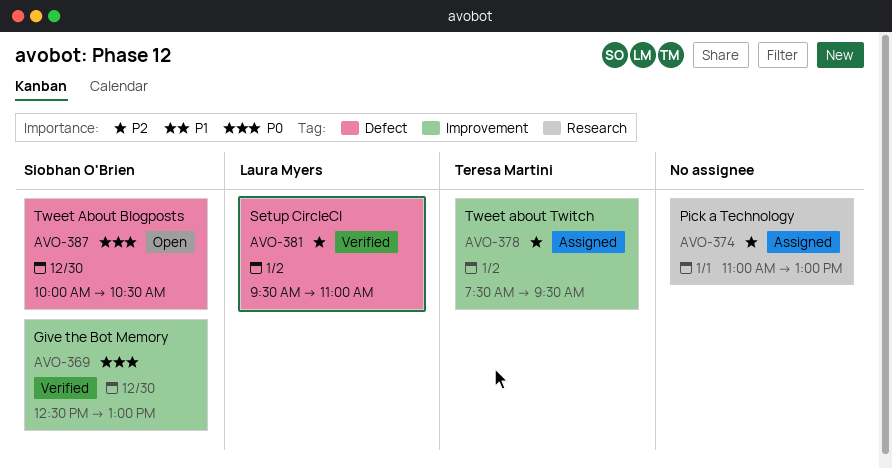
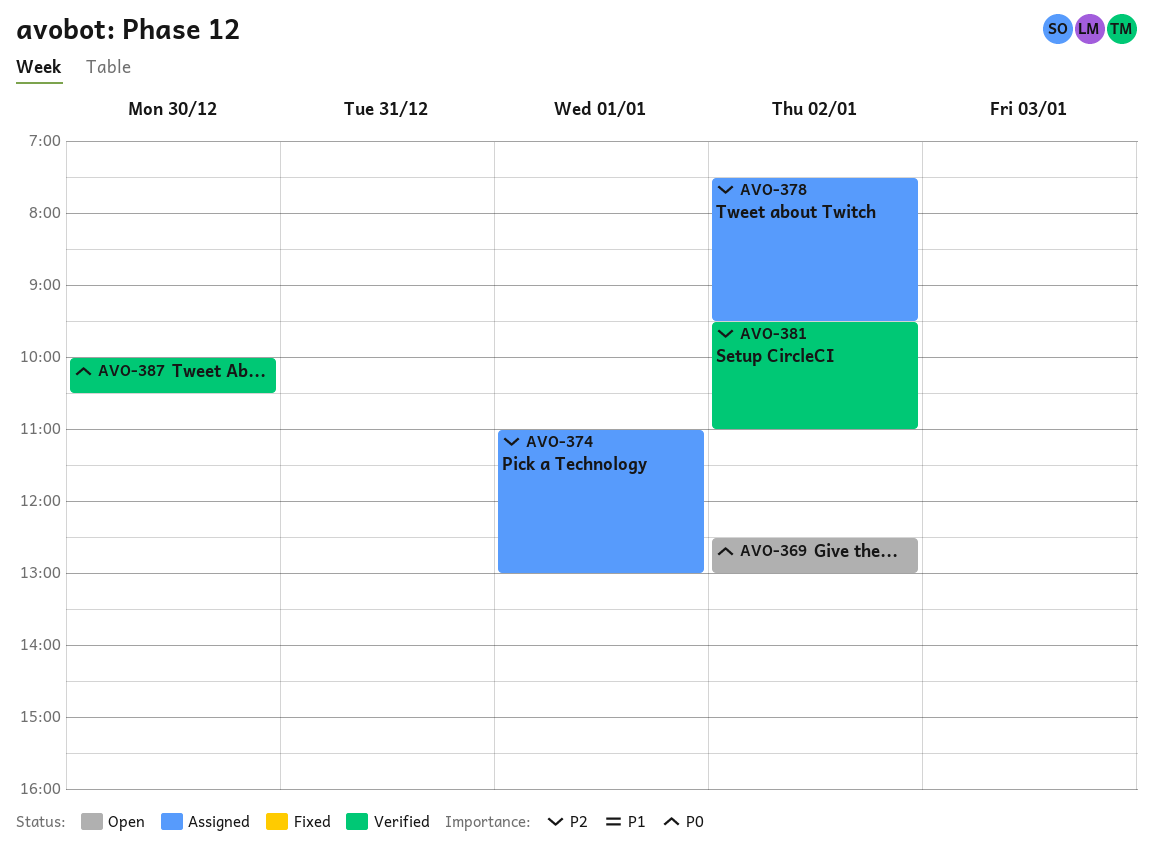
AVO-369, status: Verified -> Open
AVO-369, day: Dec 30 -> Jan 2
AVO-387, status: Open -> Verified

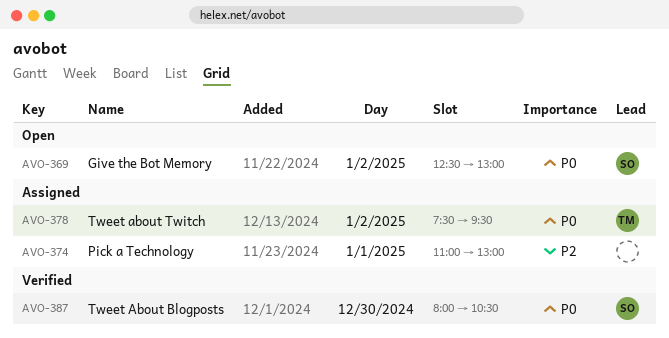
AVO-378, priority: P2 -> P0
AVO-381: present -> none
AVO-387, begins: 10:00 -> 08:00

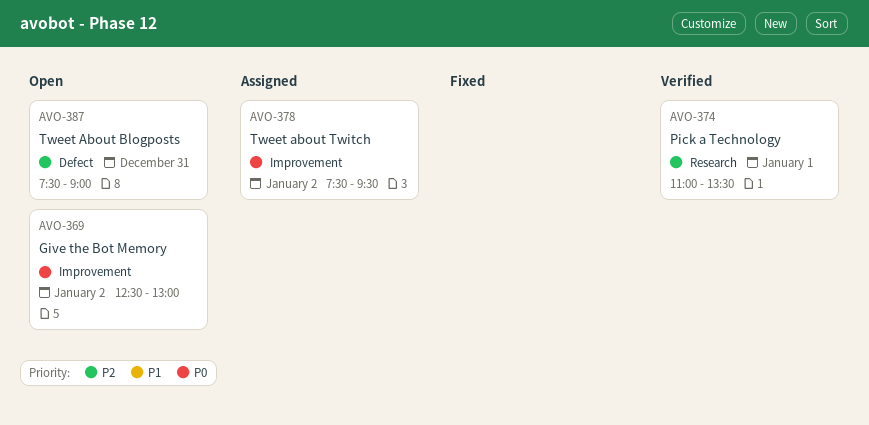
AVO-374, status: Assigned -> Verified
AVO-374, ends: 13:00 -> 13:30
AVO-387, status: Verified -> Open
AVO-387, priority: P0 -> P2
AVO-387, day: Dec 30 -> Dec 31
AVO-387, begins: 08:00 -> 07:30
AVO-387, ends: 10:30 -> 09:00

